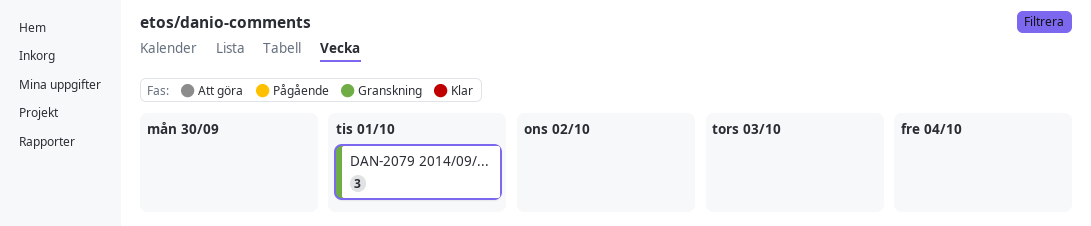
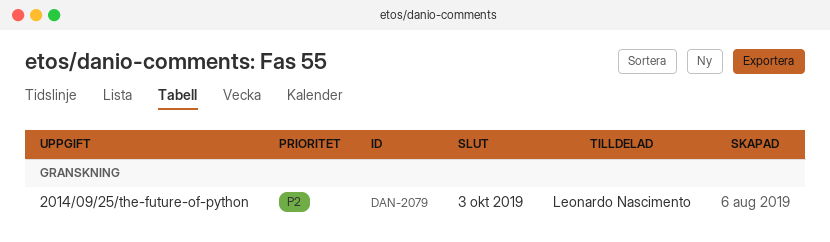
DAN-2079, due: Oct 1 -> Oct 3

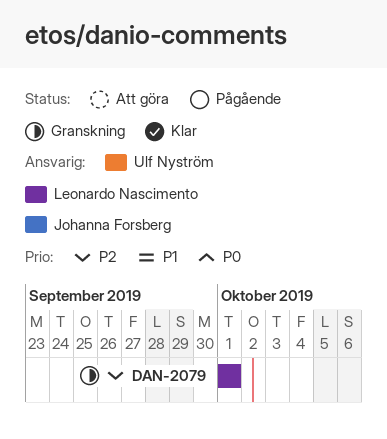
DAN-2079, due: Oct 3 -> Oct 1

